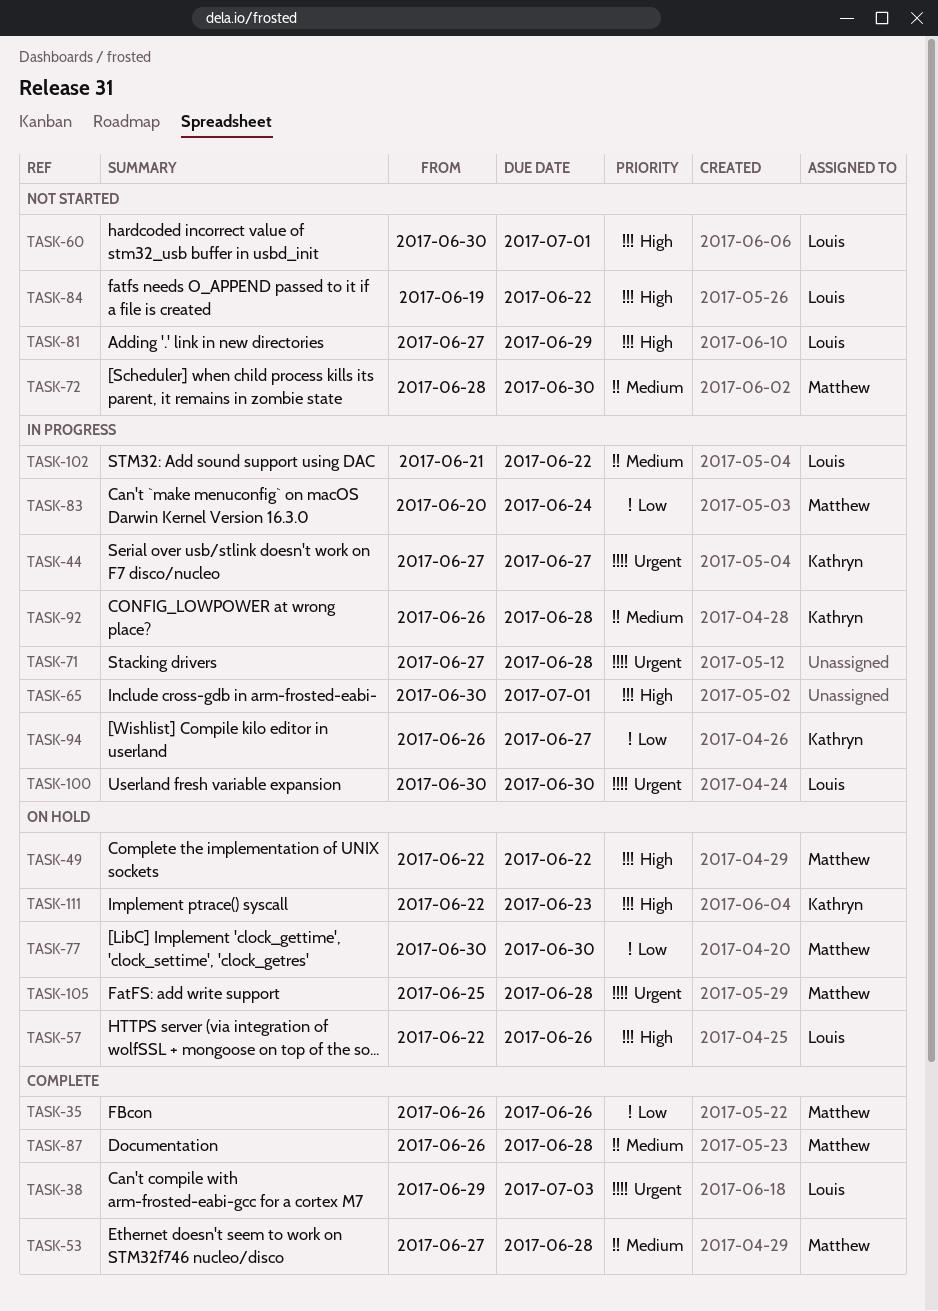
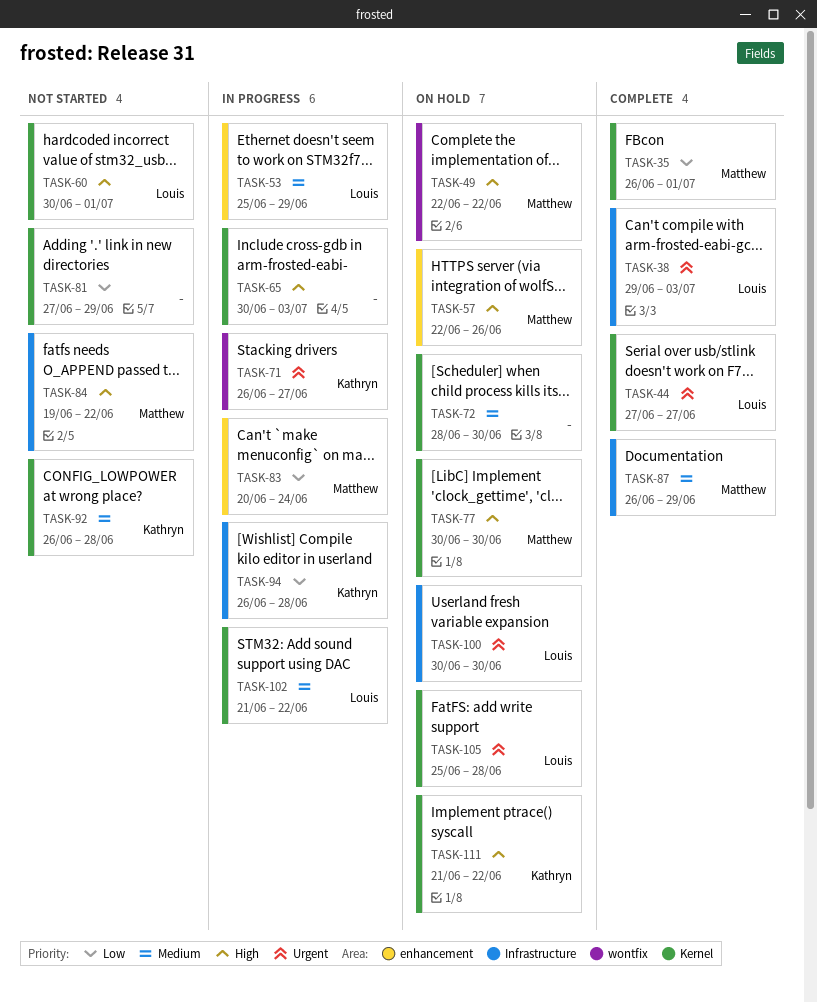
TASK-35, due: Jun 26 -> Jul 1
TASK-44, status: In progress -> Complete
TASK-44, owner: Kathryn -> Louis
TASK-53, status: Complete -> In progress
TASK-53, owner: Matthew -> Louis
TASK-53, start: Jun 27 -> Jun 25
TASK-53, due: Jun 28 -> Jun 29
TASK-57, owner: Louis -> Matthew
TASK-65, due: Jul 1 -> Jul 3
TASK-71, owner: none -> Kathryn
TASK-71, start: Jun 27 -> Jun 26
TASK-71, due: Jun 28 -> Jun 27
TASK-72, status: Not started -> On hold
TASK-72, owner: Matthew -> none
TASK-77, priority: Low -> High
TASK-81, owner: Louis -> none
TASK-81, priority: High -> Low
TASK-84, owner: Louis -> Matthew
TASK-87, due: Jun 28 -> Jun 29
TASK-92, status: In progress -> Not started
TASK-94, due: Jun 27 -> Jun 28
TASK-100, status: In progress -> On hold
TASK-105, owner: Matthew -> Louis
TASK-111, start: Jun 22 -> Jun 21
TASK-111, due: Jun 23 -> Jun 22

